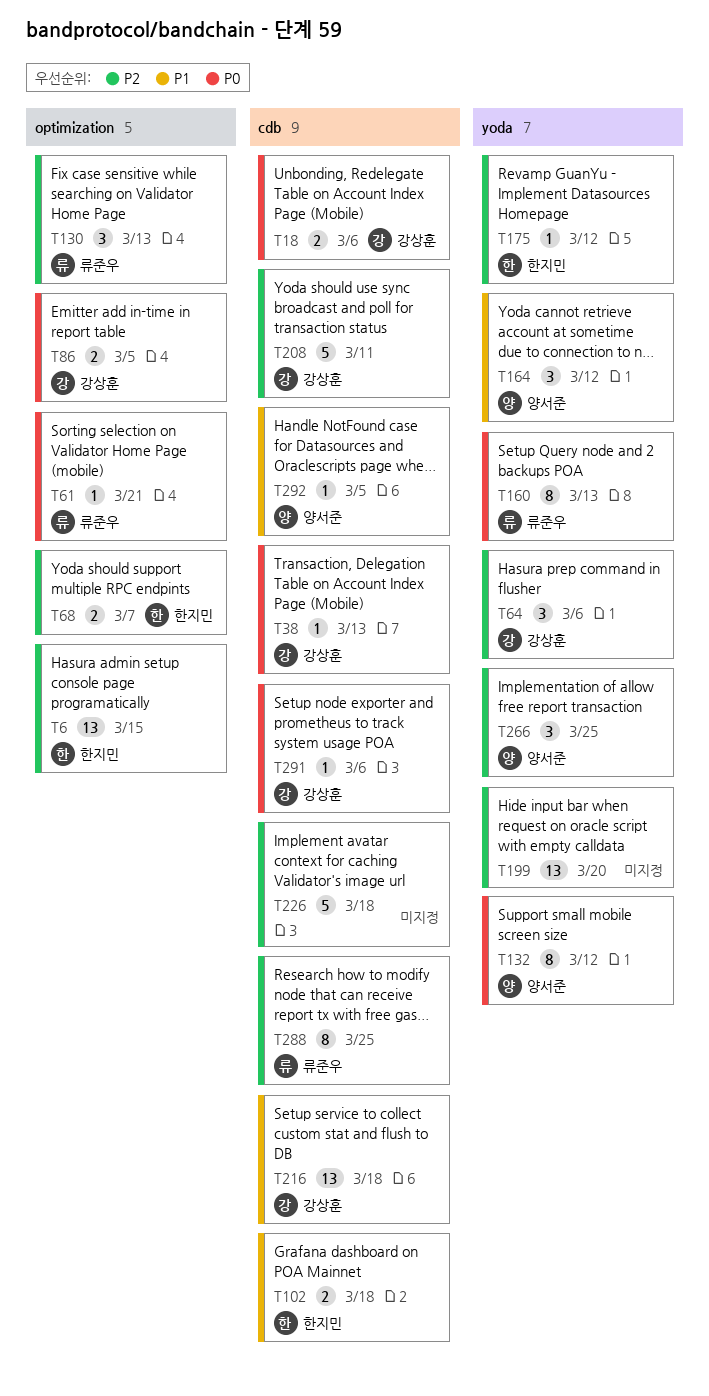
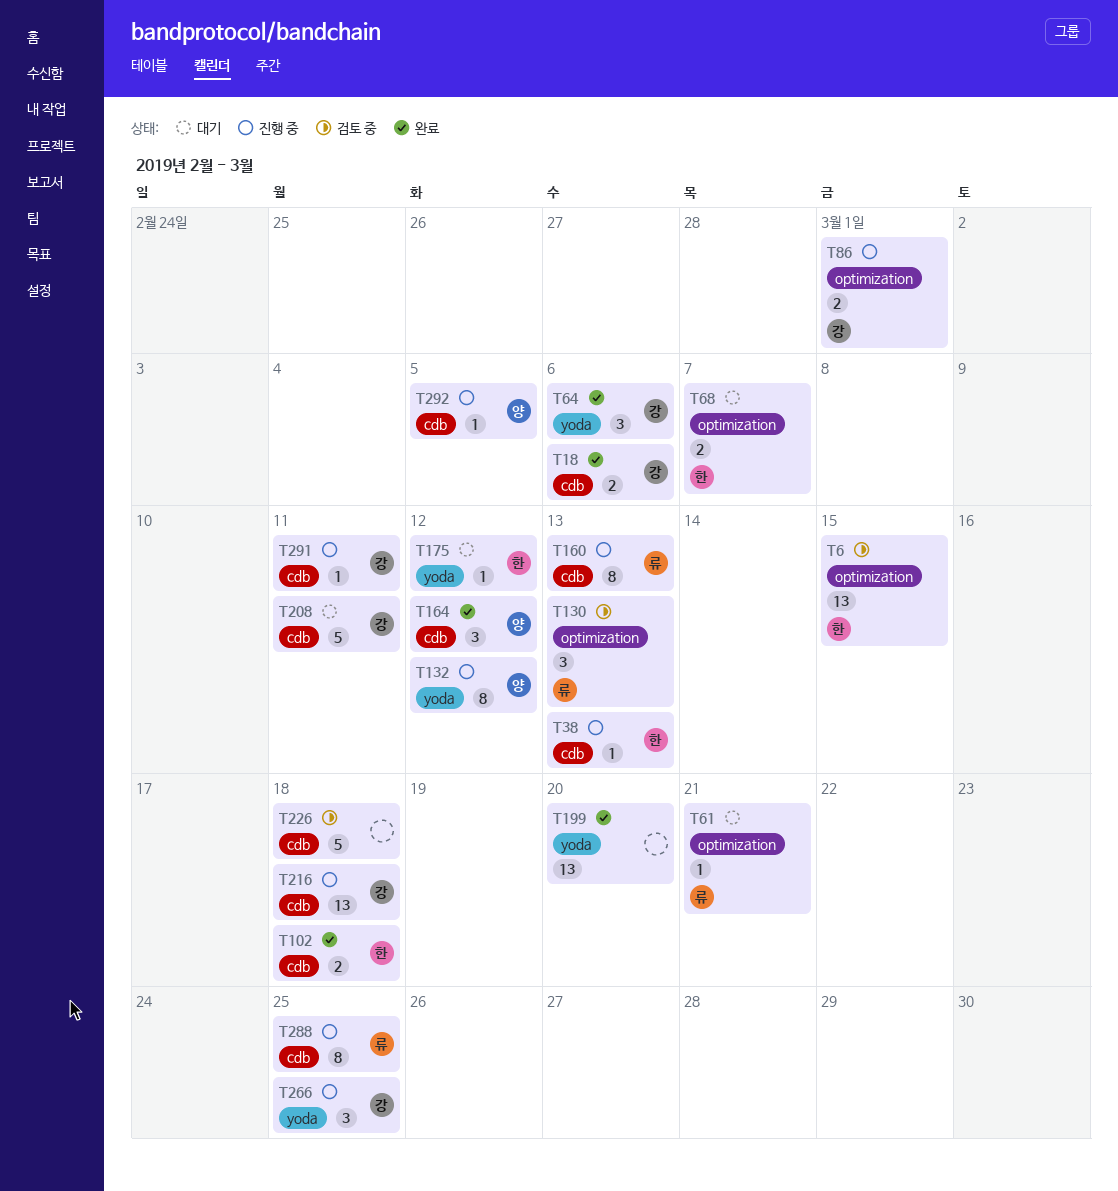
T38, owner: 강상훈 -> 한지민
T86, due: Mar 5 -> Mar 1
T160, label: yoda -> cdb
T164, label: yoda -> cdb
T266, owner: 양서준 -> 강상훈
T291, due: Mar 6 -> Mar 11

